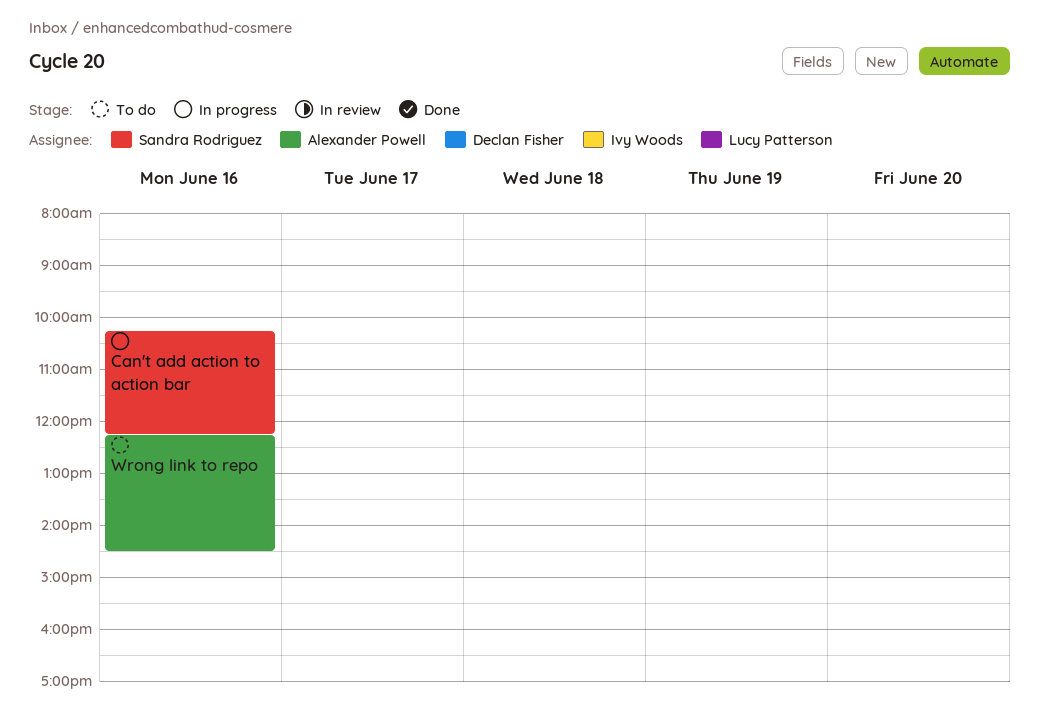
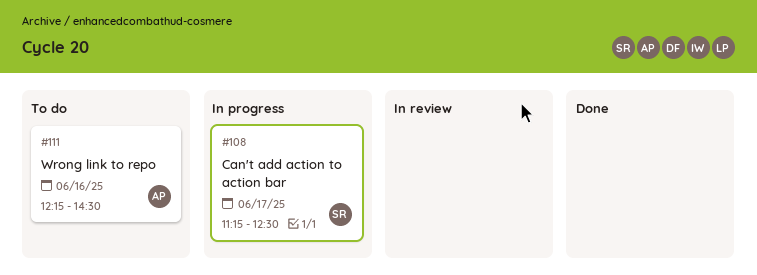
Can't add action to action bar, day: Jun 16 -> Jun 17
Can't add action to action bar, begins: 10:15 -> 11:15
Can't add action to action bar, ends: 12:15 -> 12:30

